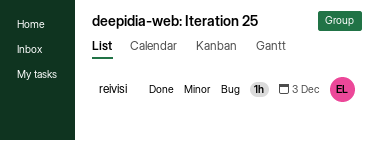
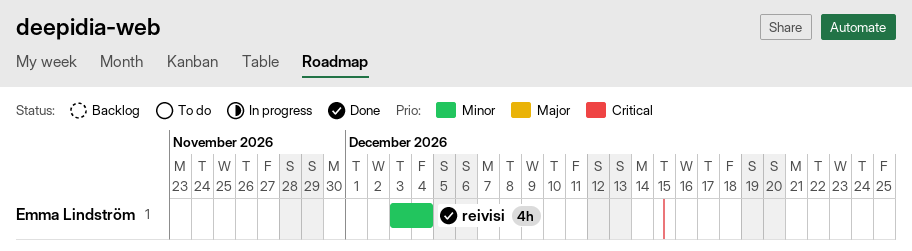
reivisi, estimate: 1h -> 4h
reivisi, due: Dec 3 -> Dec 4

